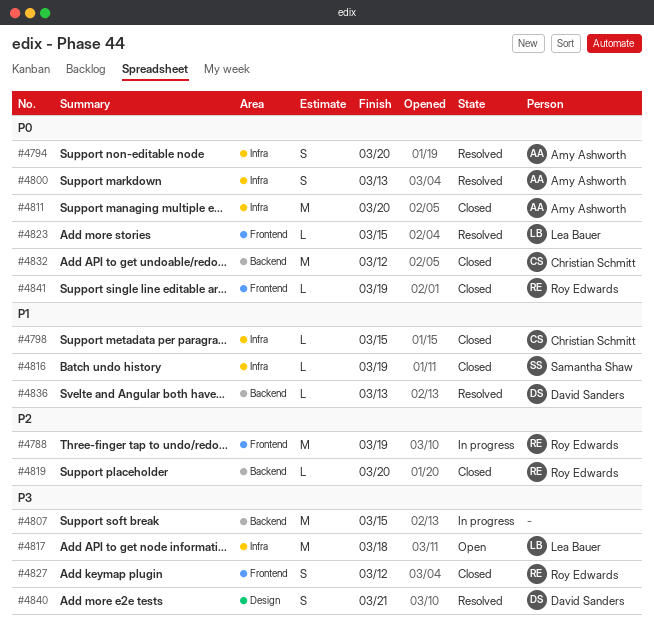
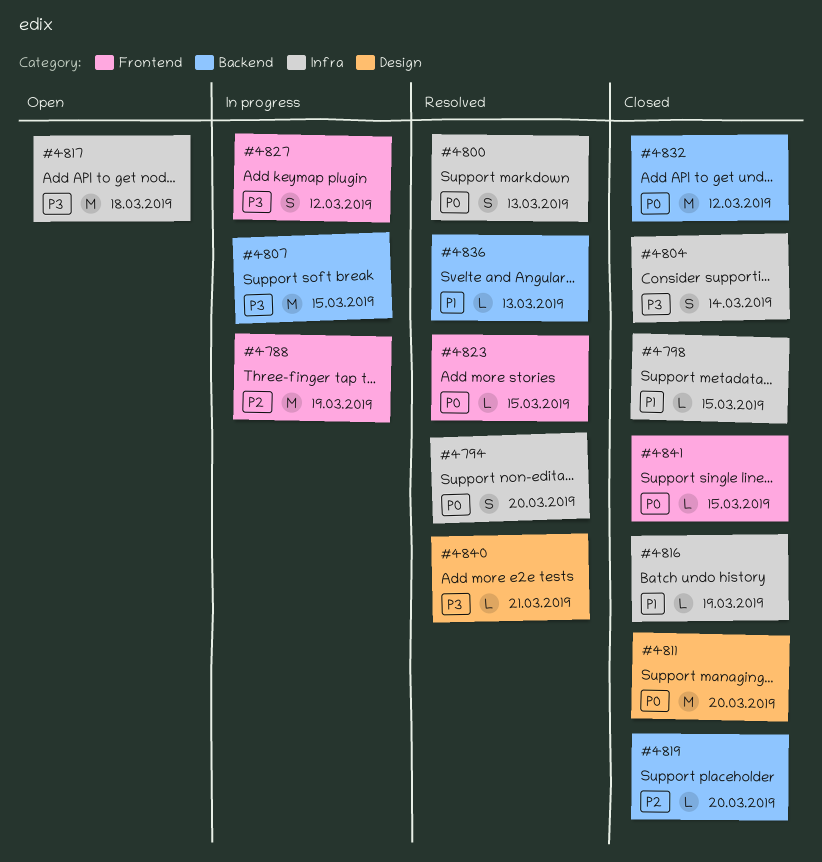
#4804: none -> present
#4811, label: Infra -> Design
#4827, status: Closed -> In progress
#4840, estimate: S -> L
#4841, due: Mar 19 -> Mar 15

